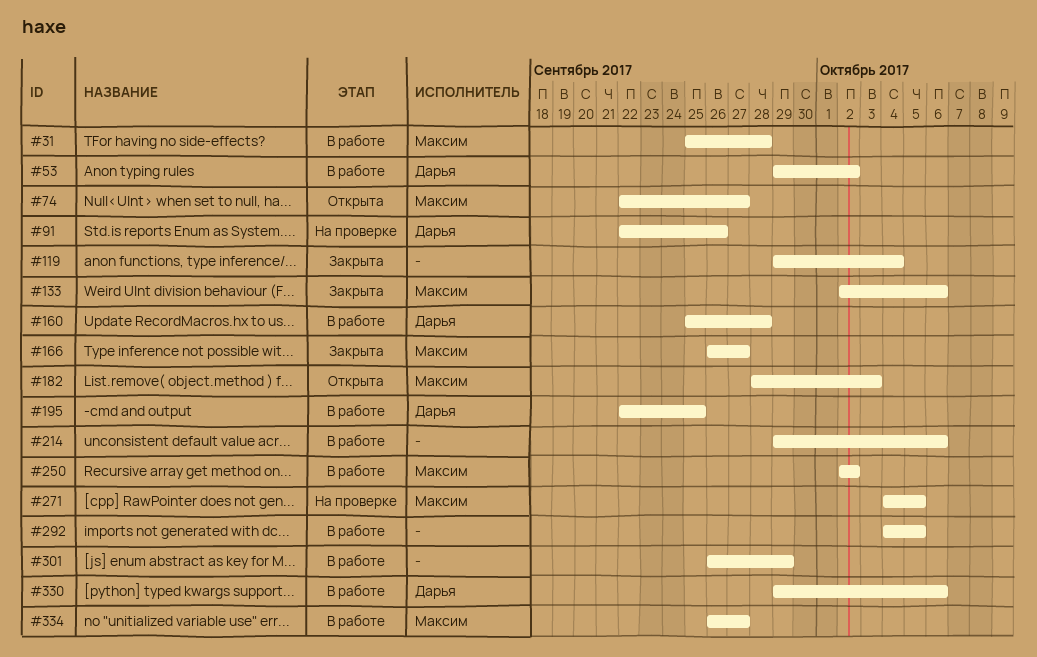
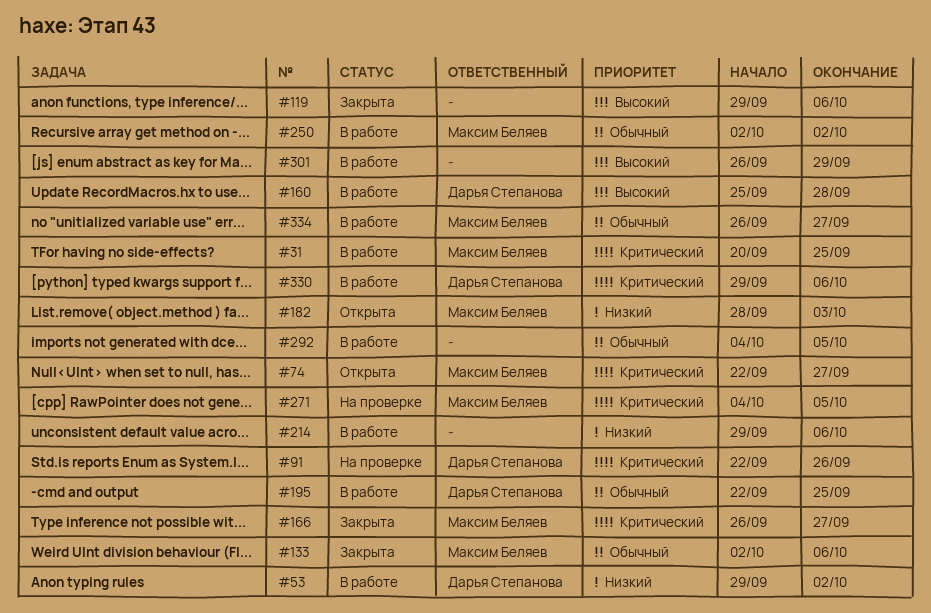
#31, start: Sep 25 -> Sep 20
#31, due: Sep 28 -> Sep 25
#119, due: Oct 4 -> Oct 6

